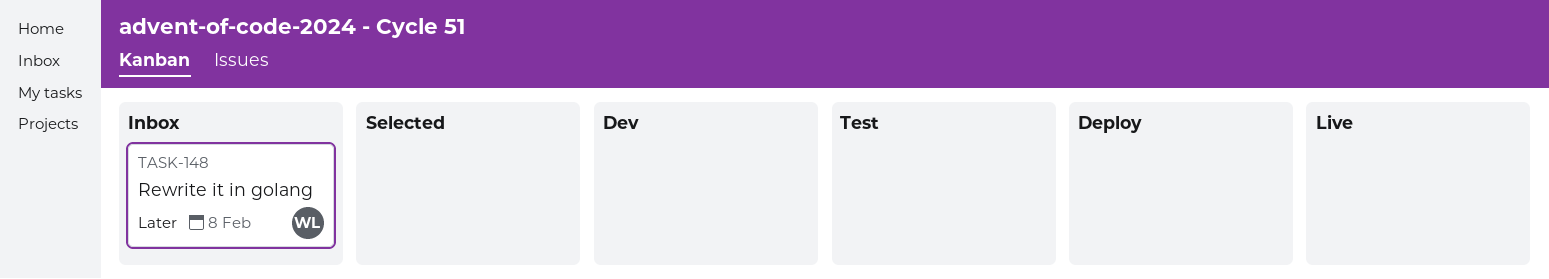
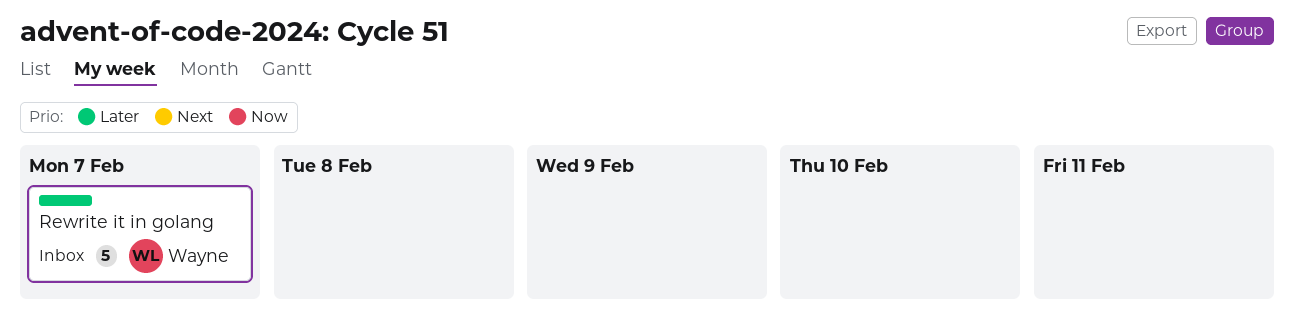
Rewrite it in golang, due: Feb 8 -> Feb 7

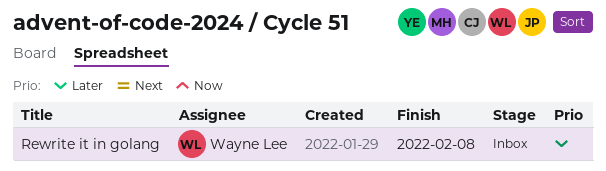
Rewrite it in golang, due: Feb 7 -> Feb 8

